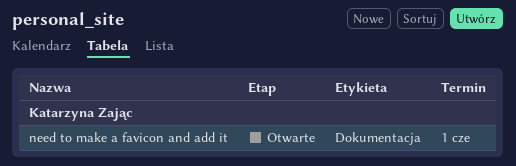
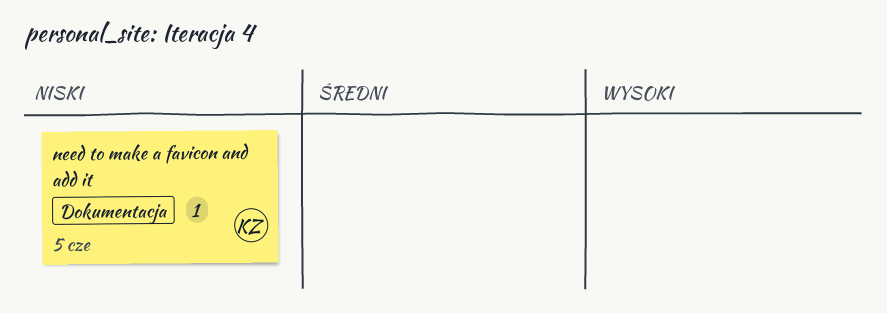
need to make a favicon and add it, due: Jun 1 -> Jun 5

